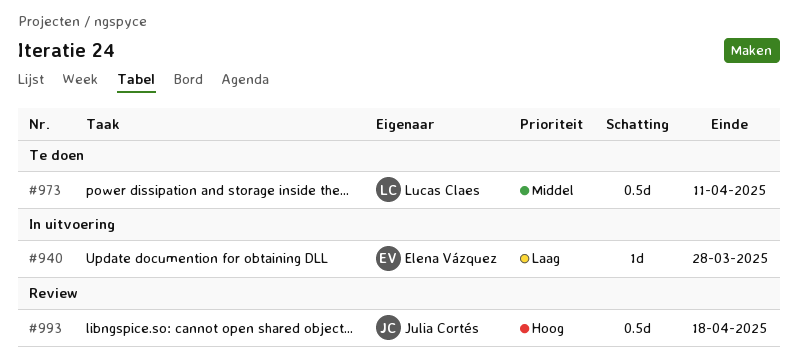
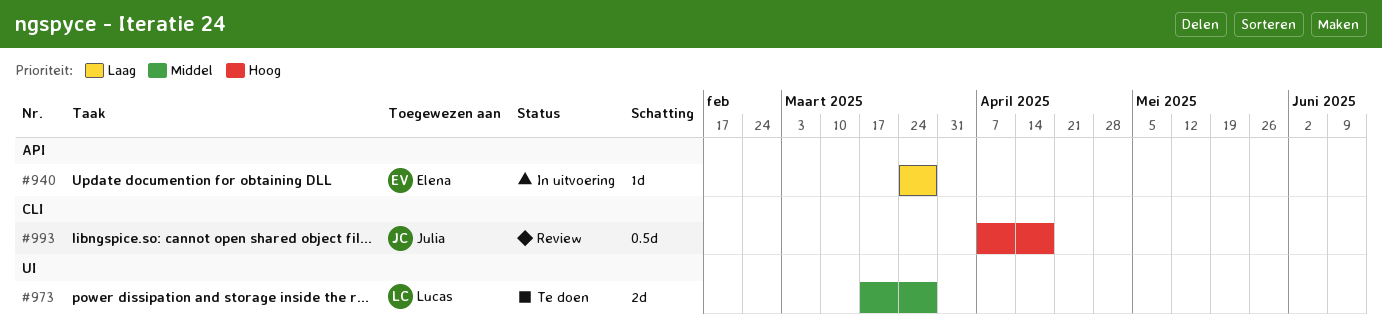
#973, estimate: 0.5d -> 2d
#973, due: Apr 11 -> Mar 28

